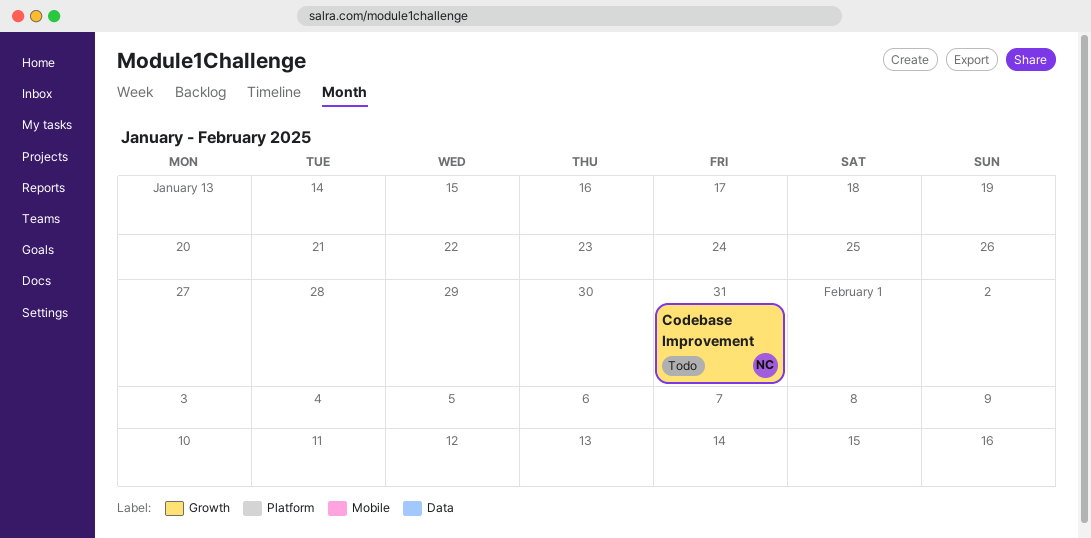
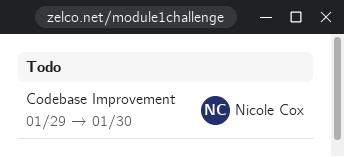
Codebase Improvement, due: Jan 31 -> Jan 30

